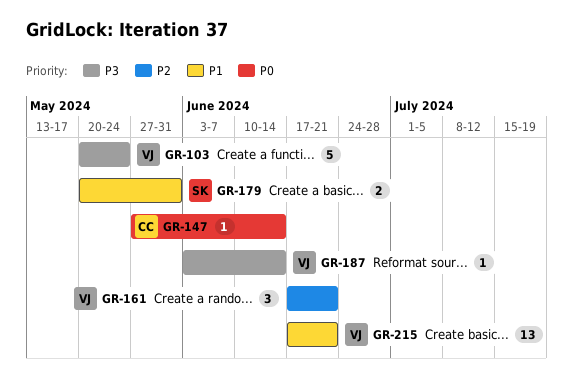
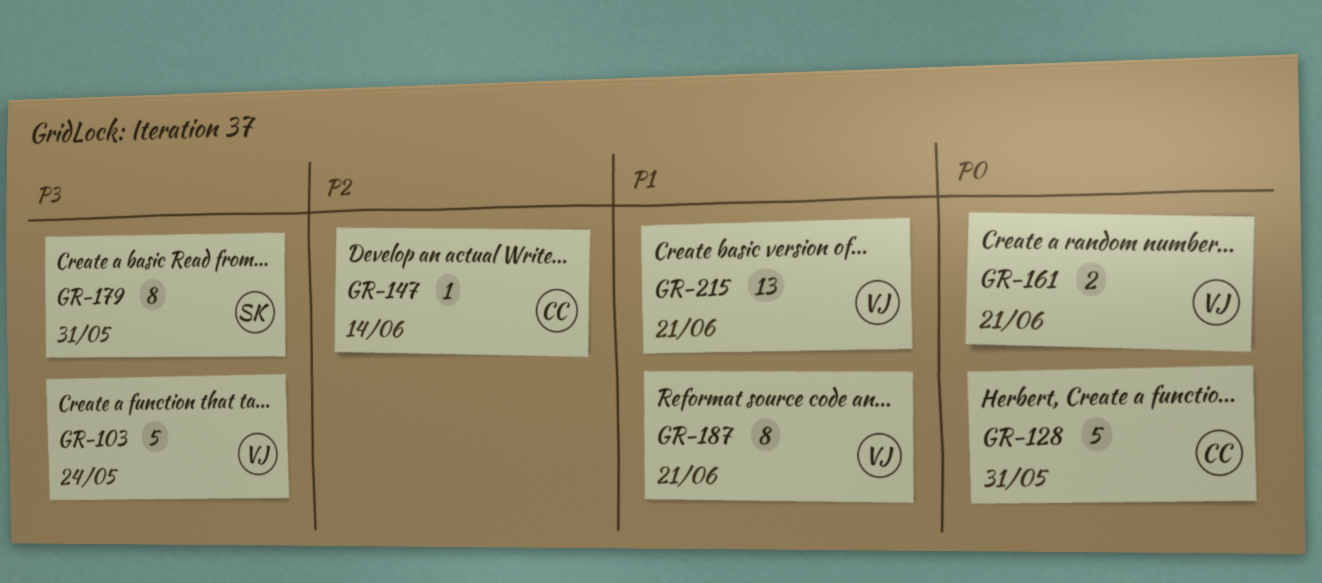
GR-128: none -> present
GR-147, priority: P0 -> P2
GR-161, priority: P2 -> P0
GR-161, estimate: 3 -> 2
GR-179, priority: P1 -> P3
GR-179, estimate: 2 -> 8
GR-187, priority: P3 -> P1
GR-187, estimate: 1 -> 8
GR-187, due: Jun 14 -> Jun 21

